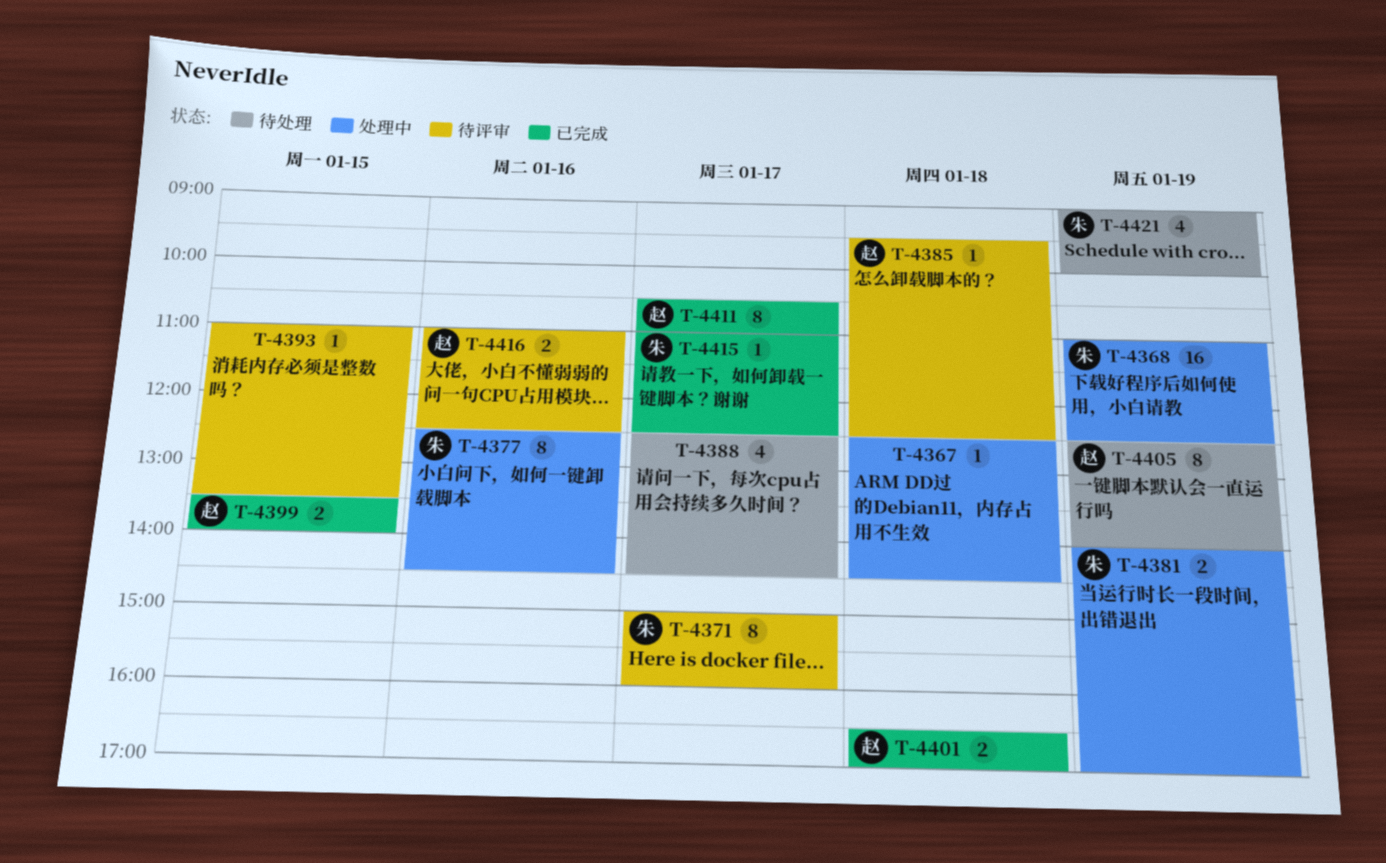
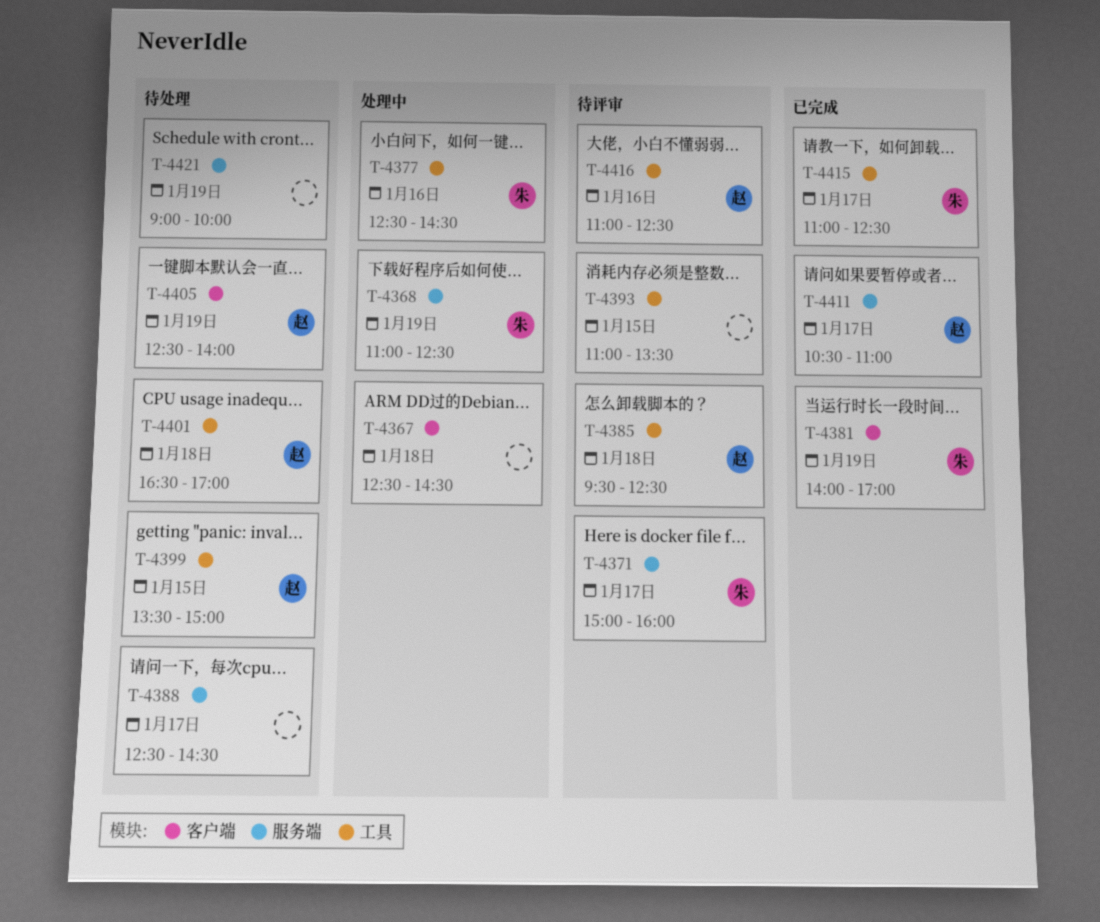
T-4381, status: 处理中 -> 已完成
T-4399, status: 已完成 -> 待处理
T-4399, ends: 14:00 -> 15:00
T-4401, status: 已完成 -> 待处理
T-4421, owner: 朱 -> none

